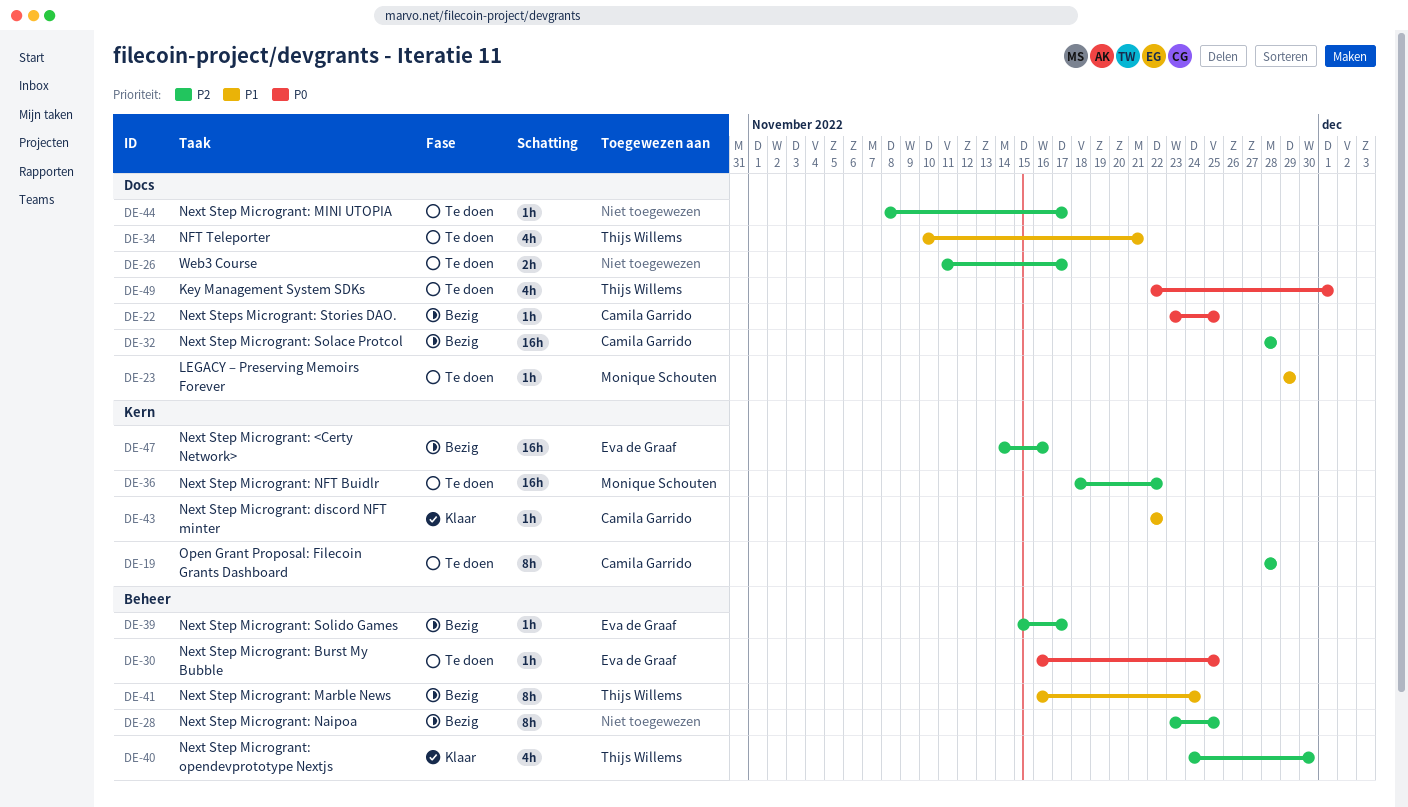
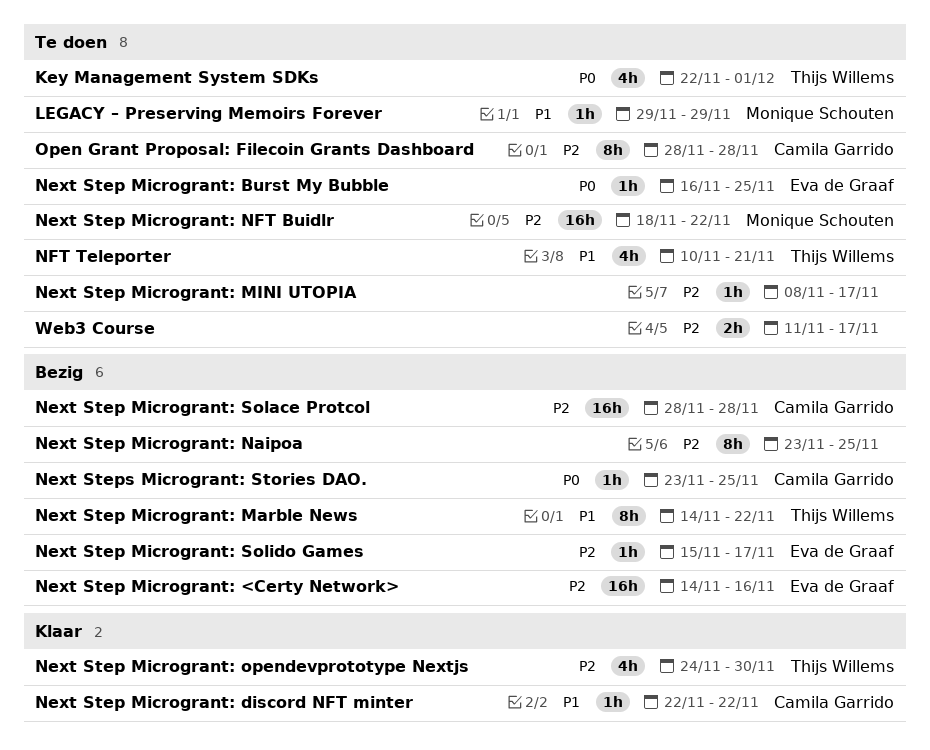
Next Step Microgrant: Marble News, start: Nov 16 -> Nov 14
Next Step Microgrant: Marble News, due: Nov 24 -> Nov 22

